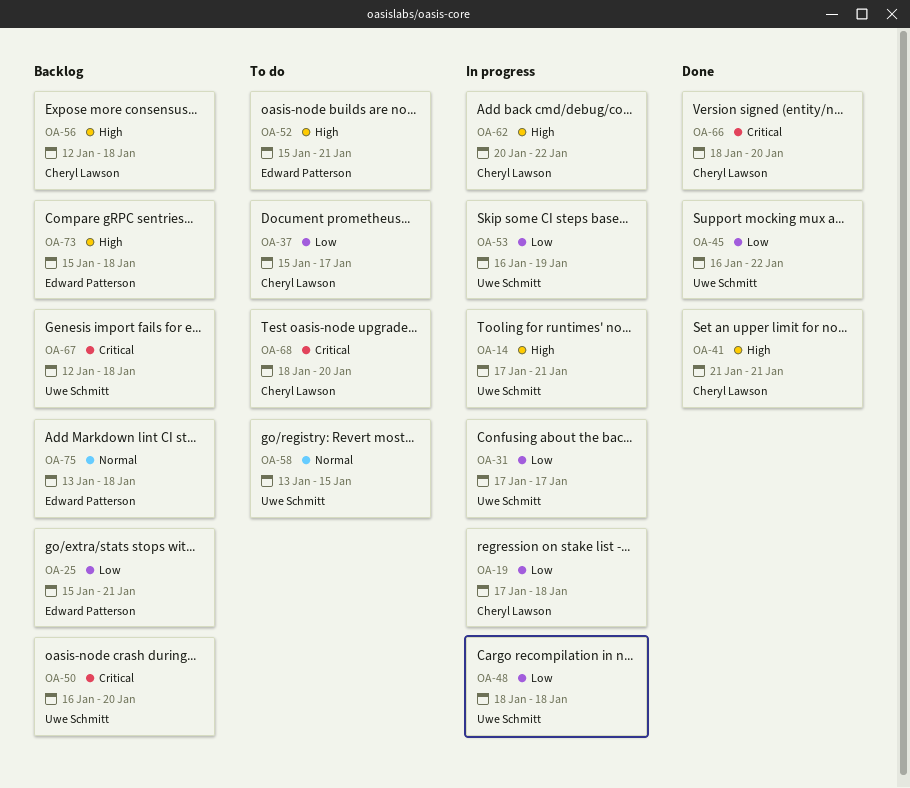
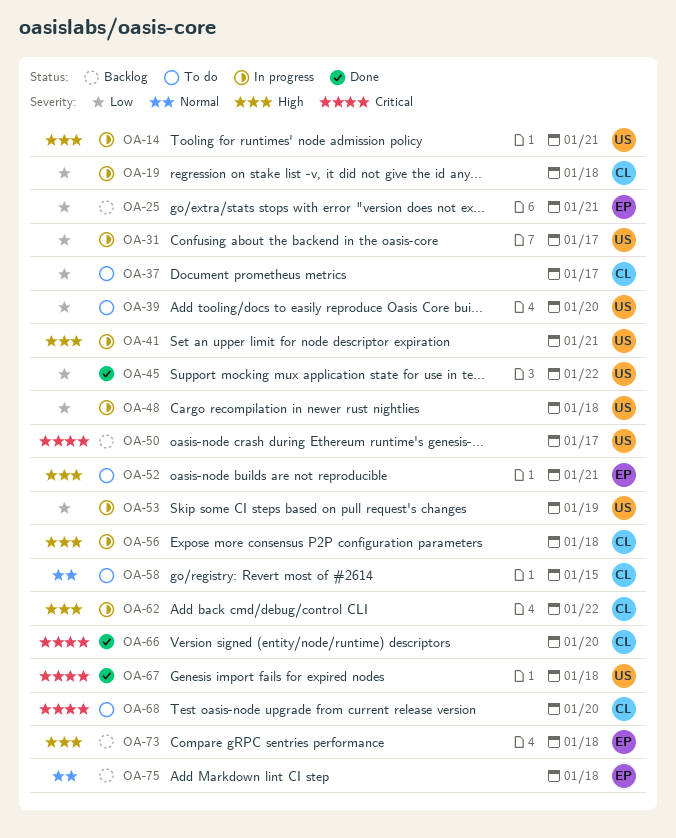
OA-39: none -> present
OA-41, status: Done -> In progress
OA-41, owner: Cheryl Lawson -> Uwe Schmitt
OA-50, due: Jan 20 -> Jan 17
OA-56, status: Backlog -> In progress
OA-58, owner: Uwe Schmitt -> Cheryl Lawson
OA-67, status: Backlog -> Done

